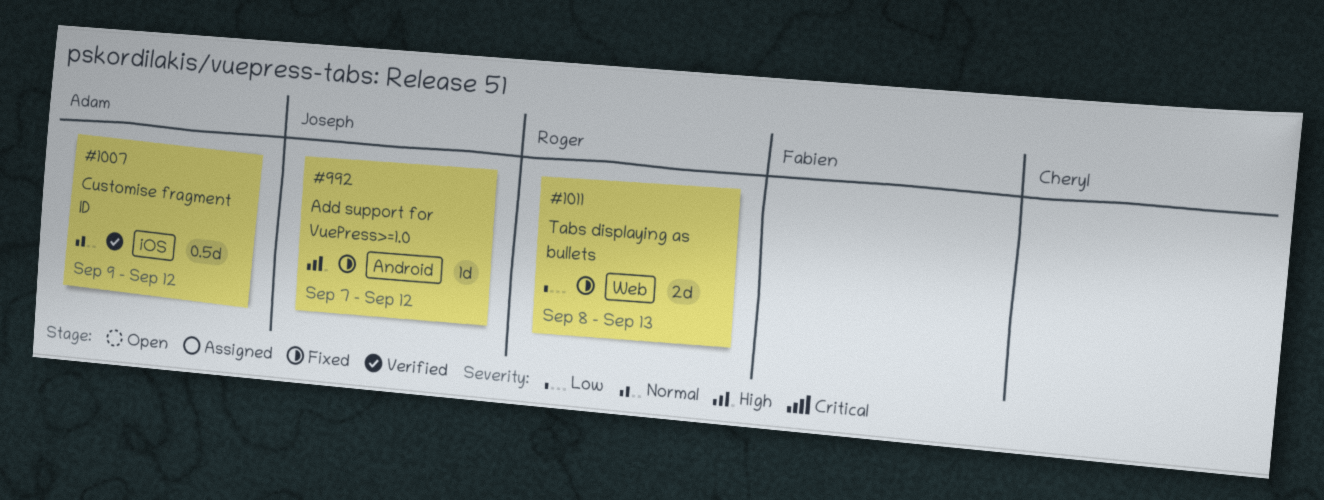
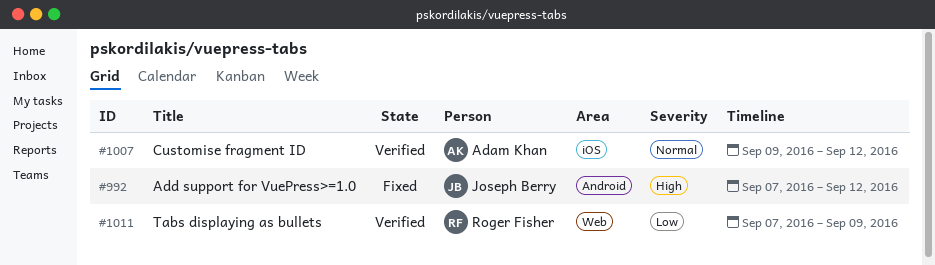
#1011, status: Fixed -> Verified
#1011, start: Sep 8 -> Sep 7
#1011, due: Sep 13 -> Sep 9

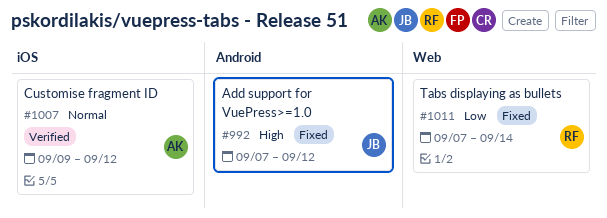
#1011, status: Verified -> Fixed
#1011, due: Sep 9 -> Sep 14

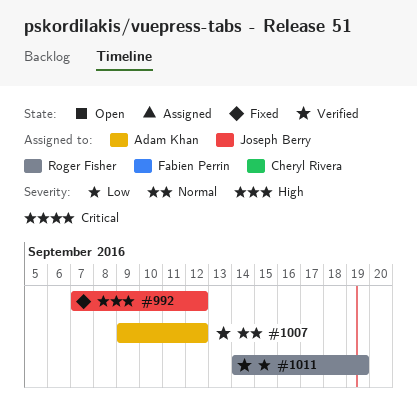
#1011, status: Fixed -> Verified
#1011, start: Sep 7 -> Sep 14
#1011, due: Sep 14 -> Sep 19

